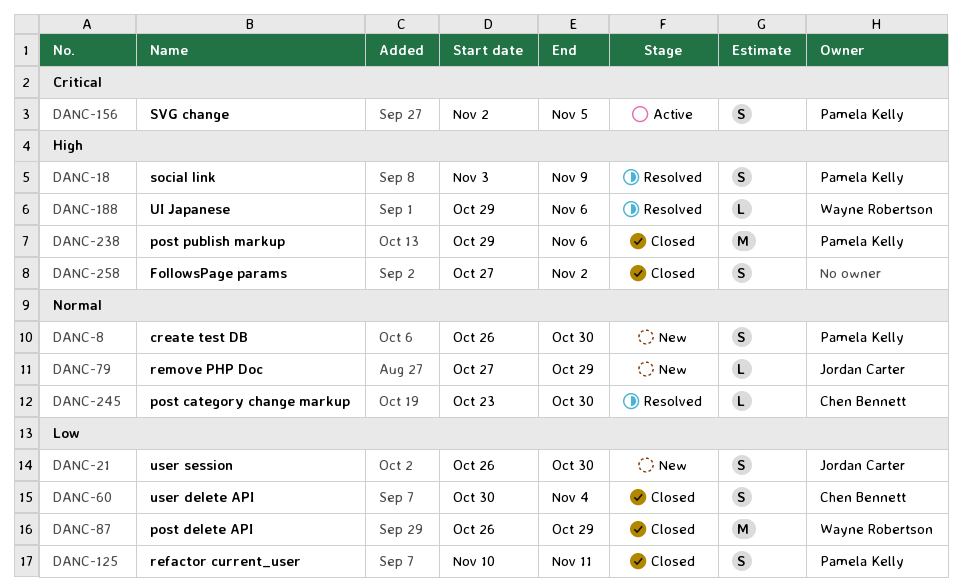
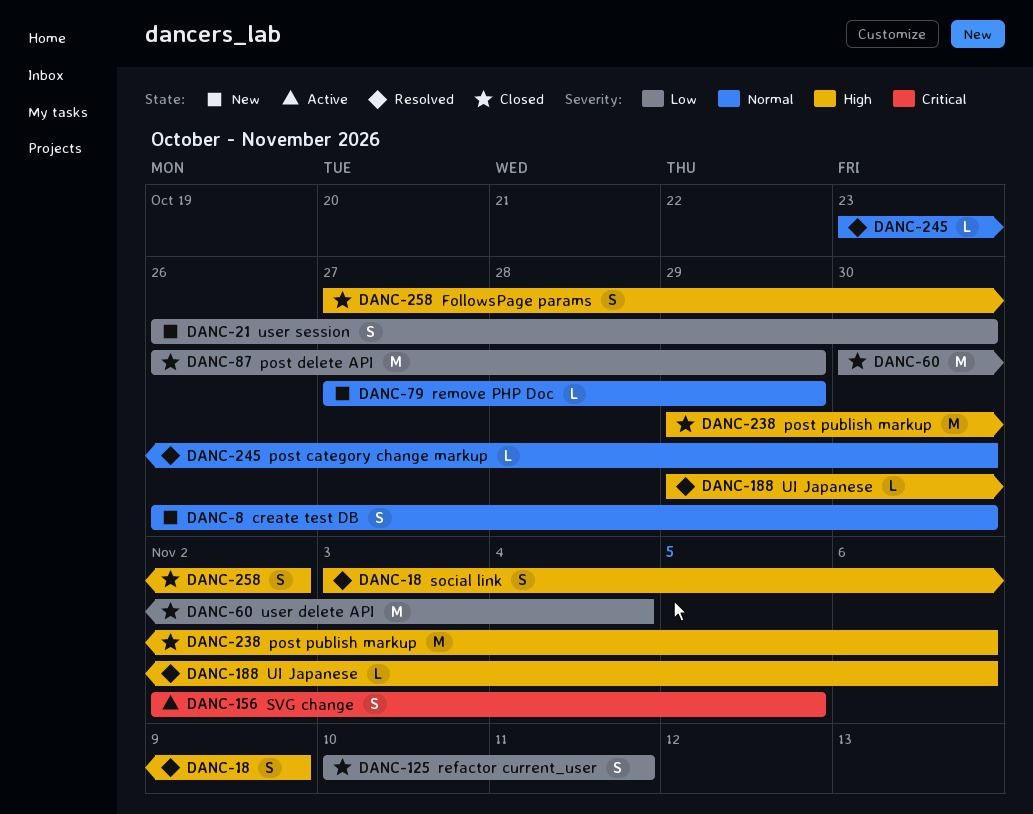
DANC-60, estimate: S -> M

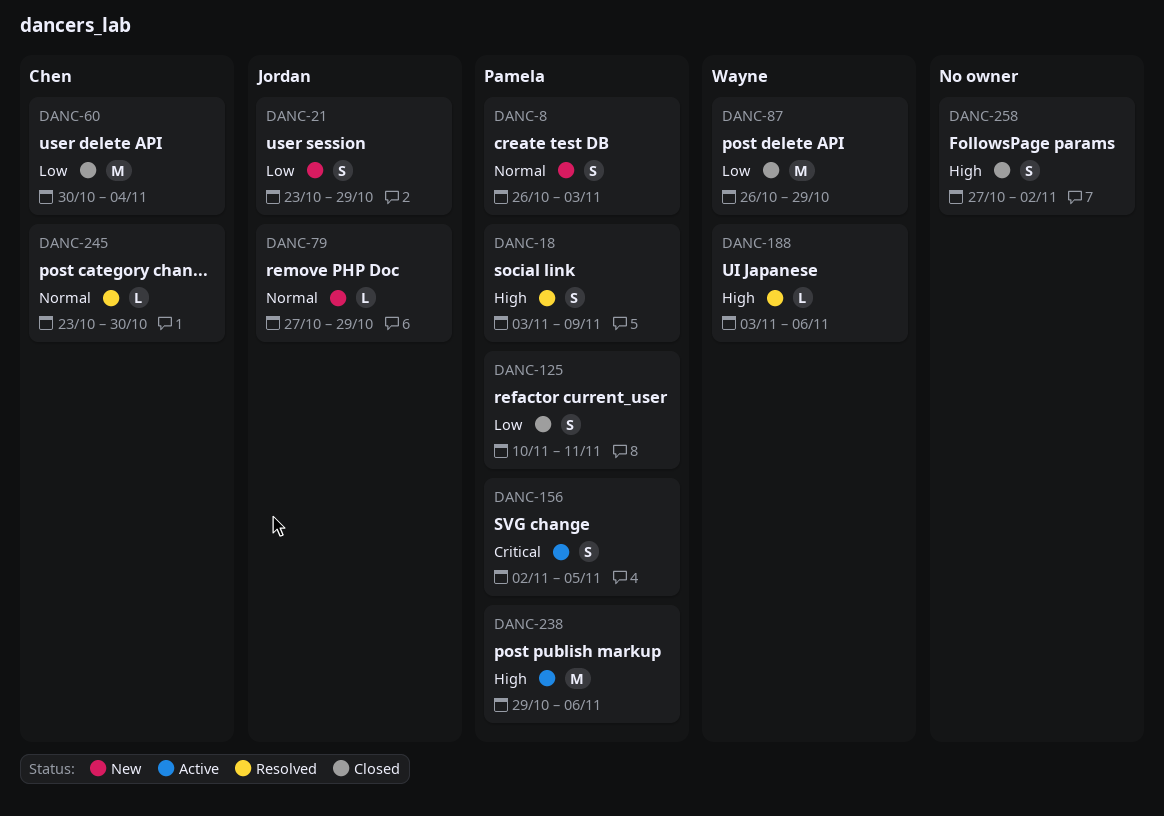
DANC-8, due: Oct 30 -> Nov 3
DANC-21, start: Oct 26 -> Oct 23
DANC-21, due: Oct 30 -> Oct 29
DANC-188, start: Oct 29 -> Nov 3
DANC-238, status: Closed -> Active

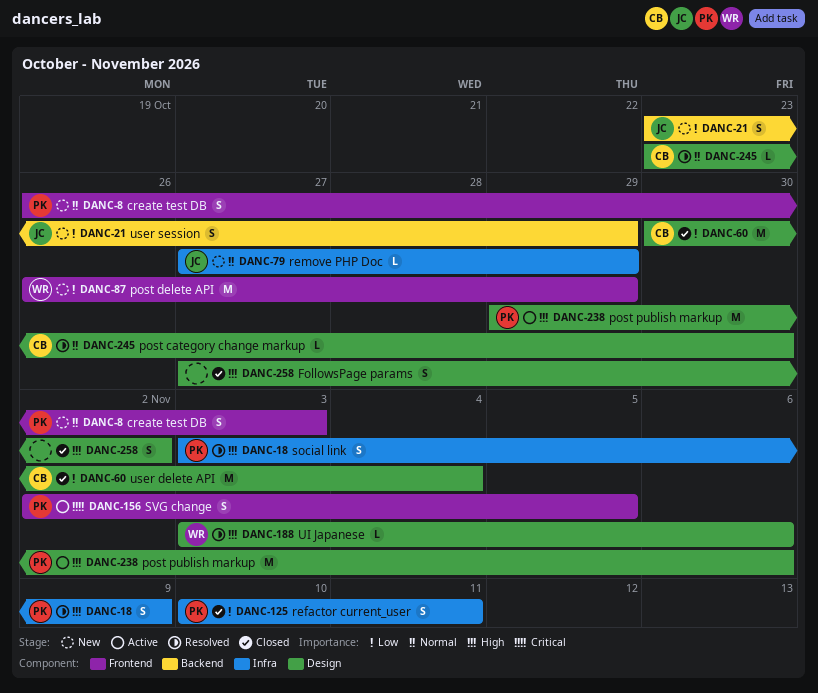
DANC-87, status: Closed -> New

